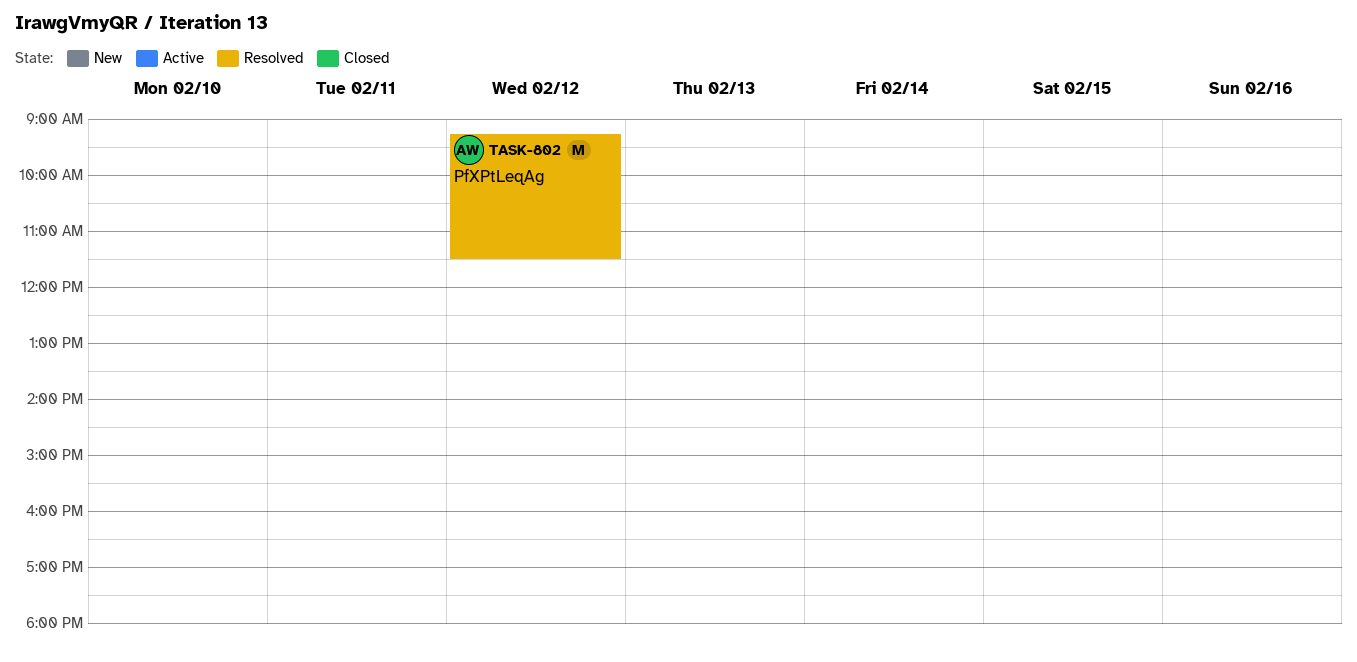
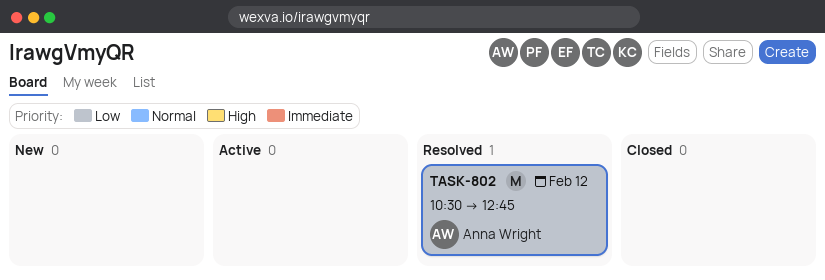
TASK-802, begins: 09:15 -> 10:30
TASK-802, ends: 11:30 -> 12:45

